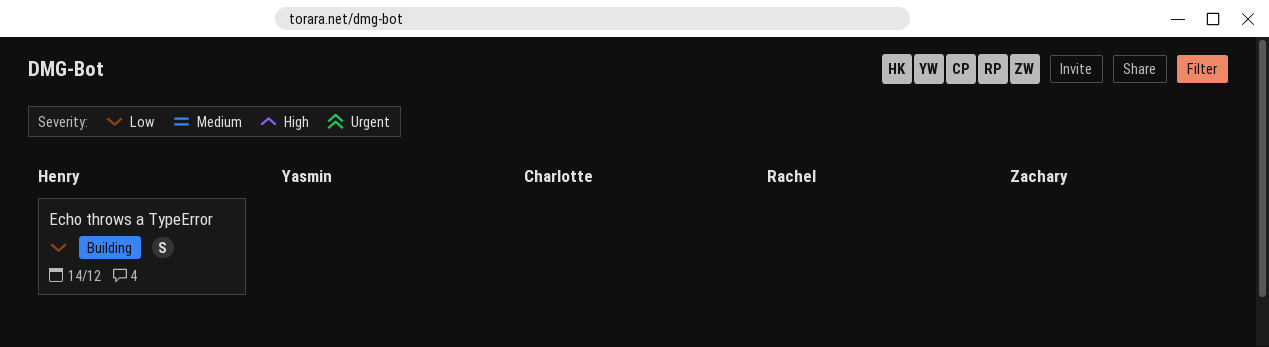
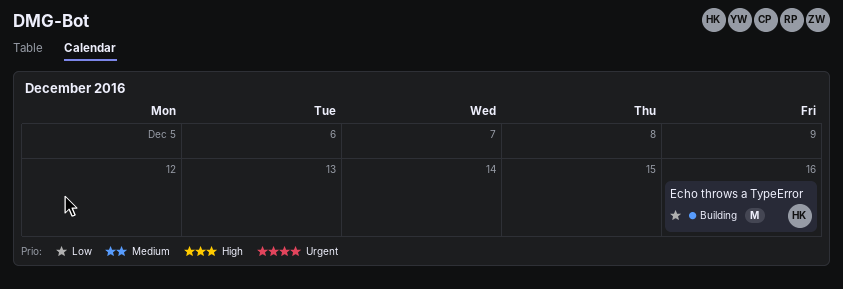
Echo throws a TypeError, estimate: S -> M
Echo throws a TypeError, due: Dec 14 -> Dec 16

